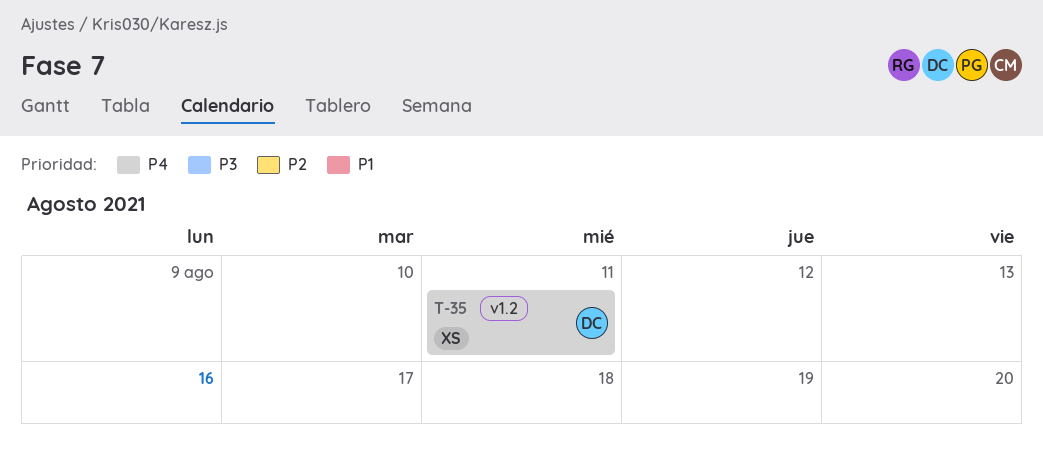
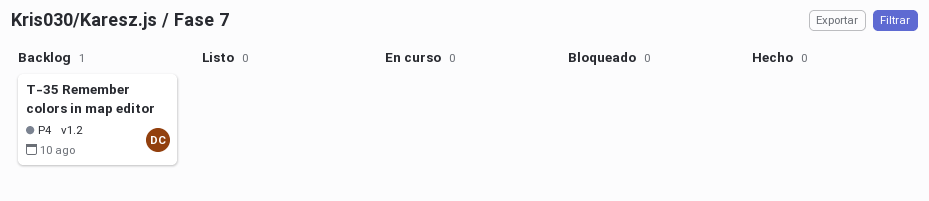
T-35, due: Aug 11 -> Aug 10

